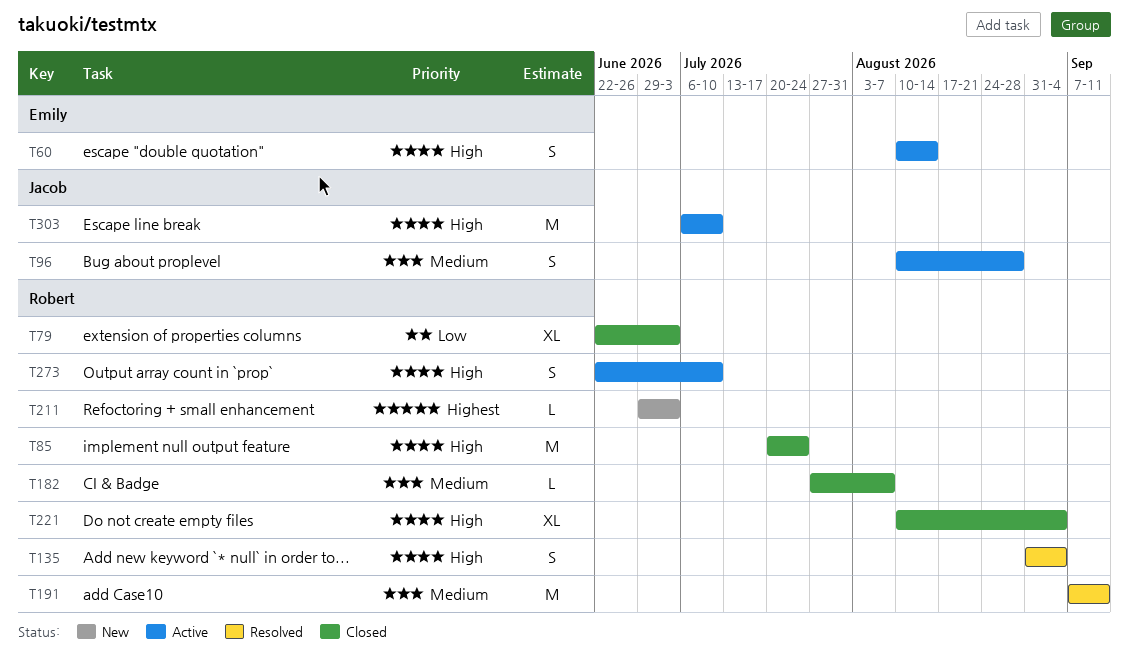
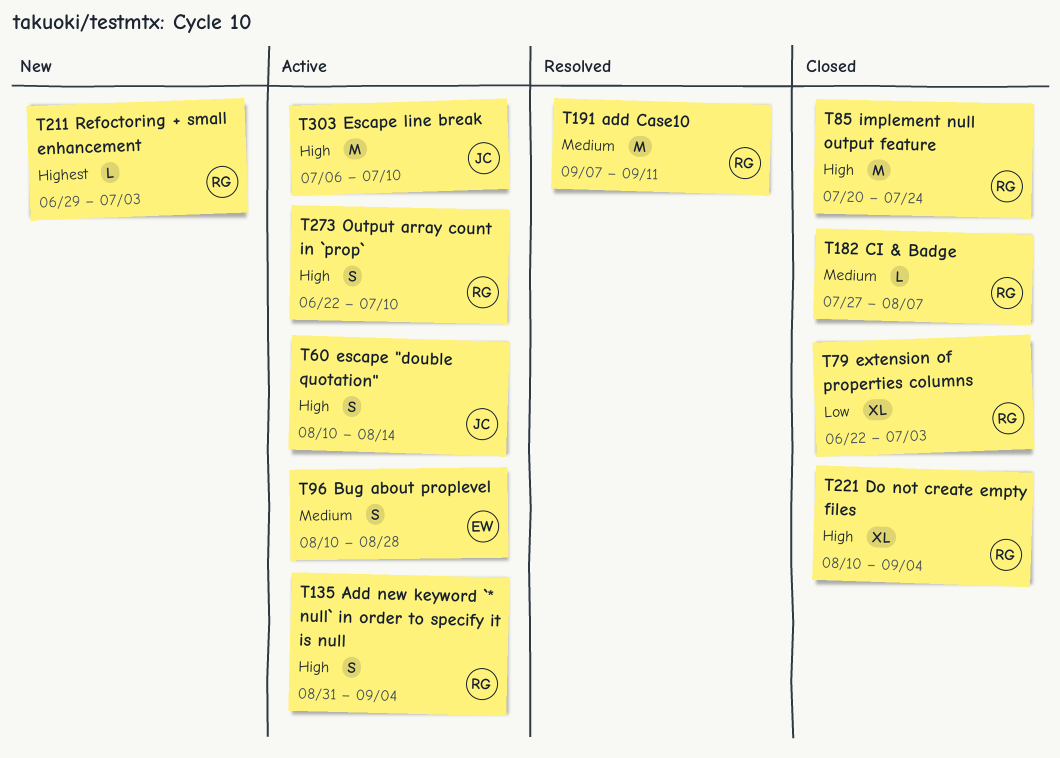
T60, owner: Emily -> Jacob
T96, owner: Jacob -> Emily
T135, status: Resolved -> Active

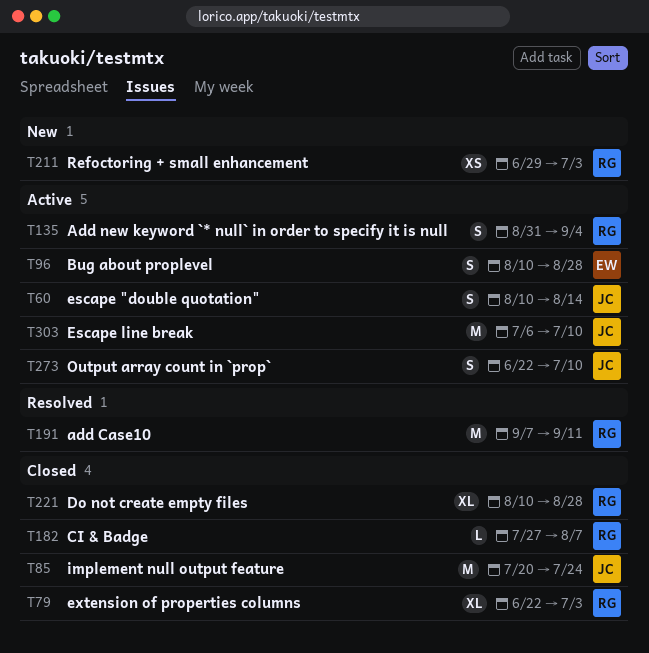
T85, owner: RG -> JC
T211, estimate: L -> XS
T221, due: Sep 4 -> Aug 28
T273, owner: RG -> JC

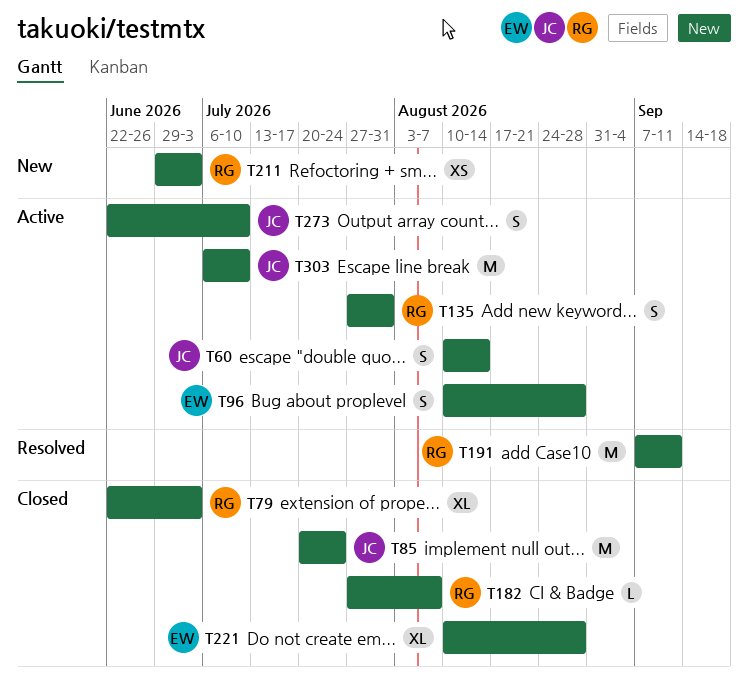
T135, start: Aug 31 -> Jul 27
T135, due: Sep 4 -> Jul 31
T221, owner: RG -> EW

